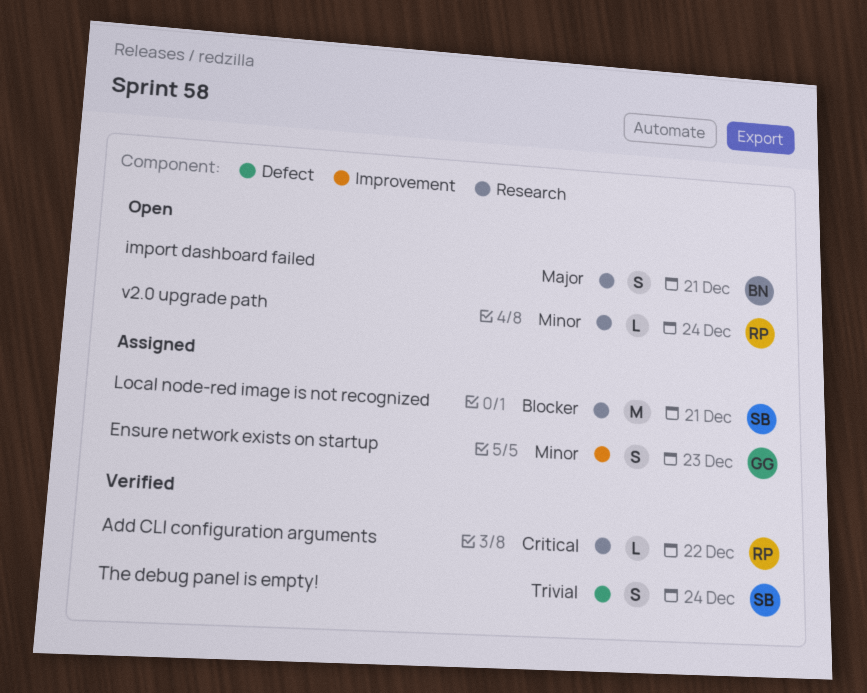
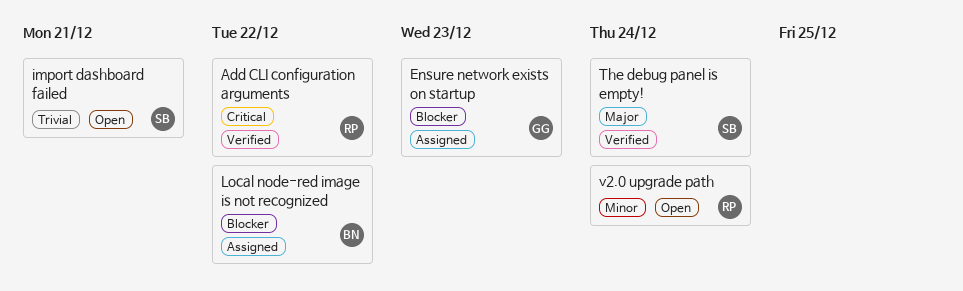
Ensure network exists on startup, priority: Minor -> Blocker
import dashboard failed, owner: BN -> SB
import dashboard failed, priority: Major -> Trivial
Local node-red image is not recognized, owner: SB -> BN
Local node-red image is not recognized, due: Dec 21 -> Dec 22
The debug panel is empty!, priority: Trivial -> Major

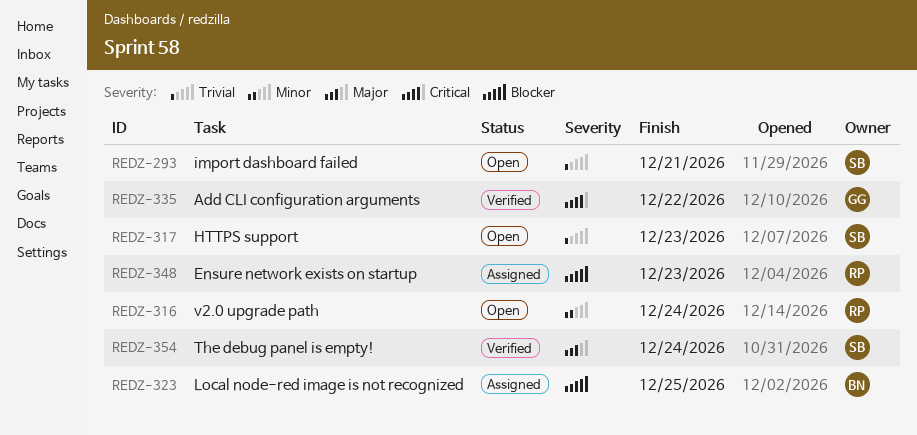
Add CLI configuration arguments, owner: RP -> GG
Ensure network exists on startup, owner: GG -> RP
HTTPS support: none -> present
Local node-red image is not recognized, due: Dec 22 -> Dec 25

